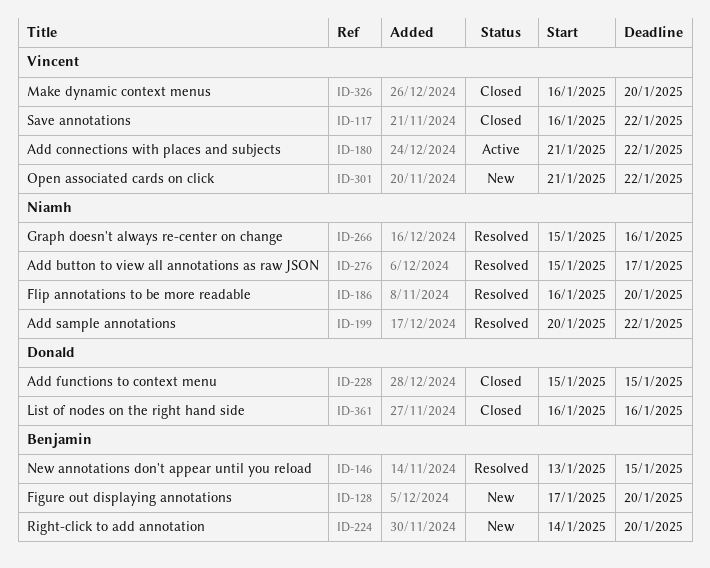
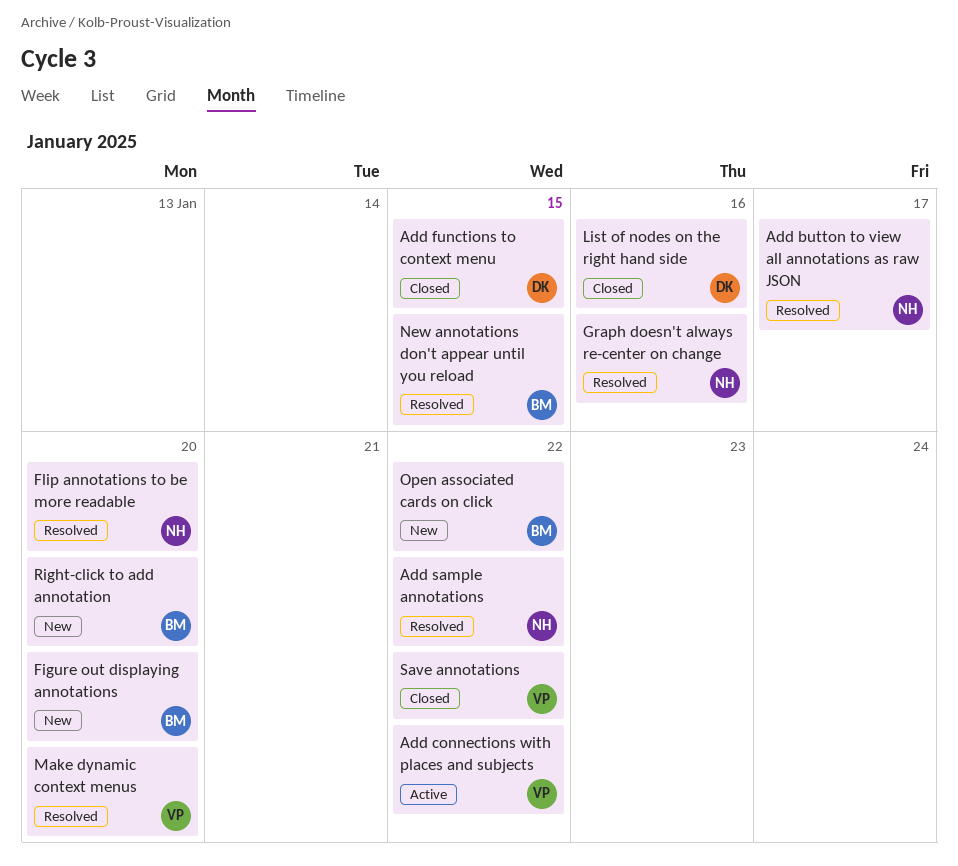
Make dynamic context menus, status: Closed -> Resolved
Open associated cards on click, owner: Vincent -> Benjamin

